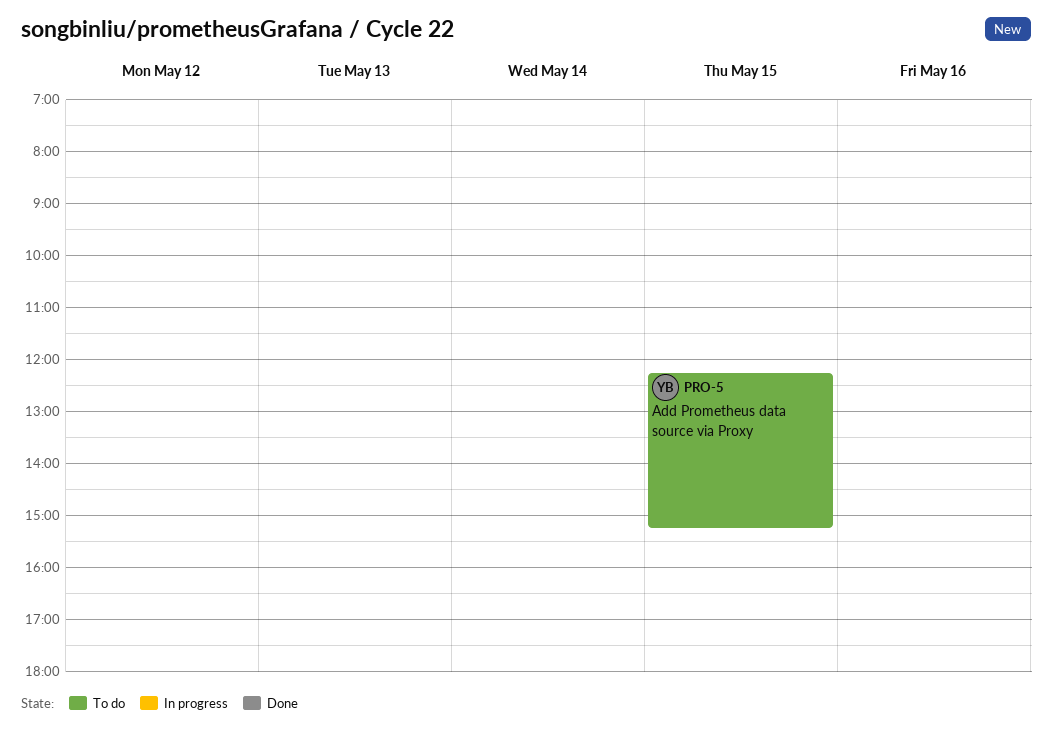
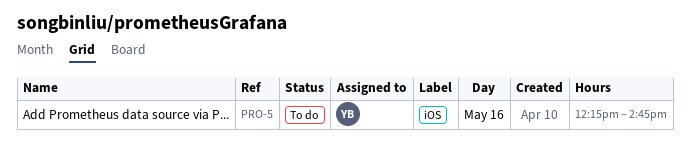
PRO-5, day: May 15 -> May 16
PRO-5, ends: 15:15 -> 14:45

